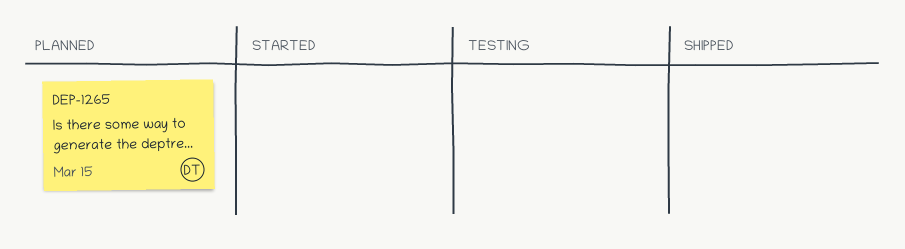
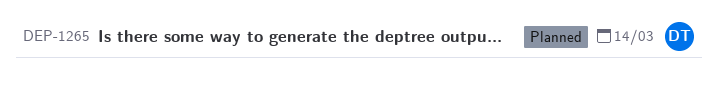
DEP-1265, due: Mar 15 -> Mar 14

